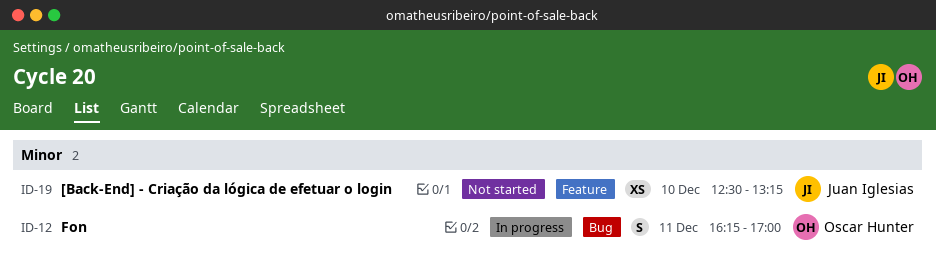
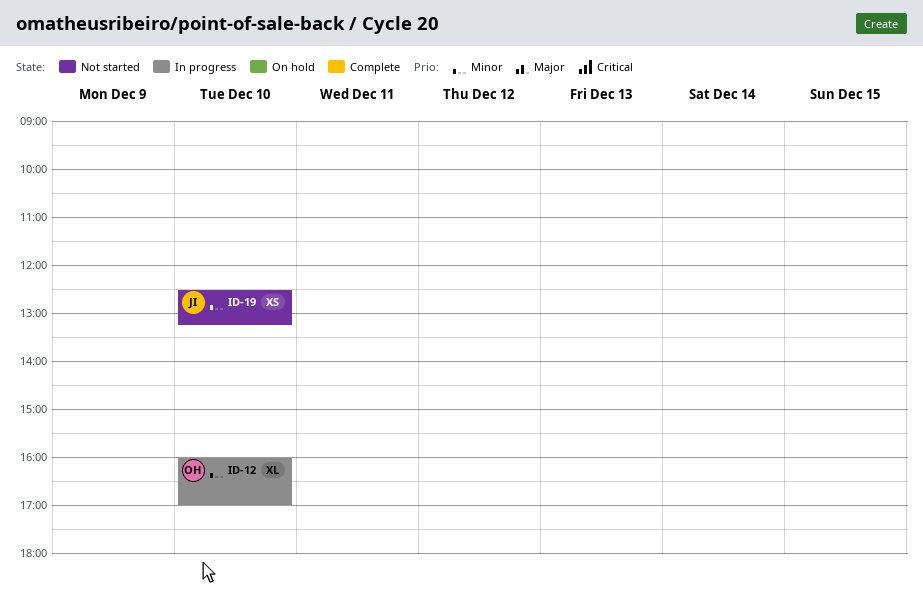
ID-12, estimate: S -> XL
ID-12, day: Dec 11 -> Dec 10
ID-12, begins: 16:15 -> 16:00

